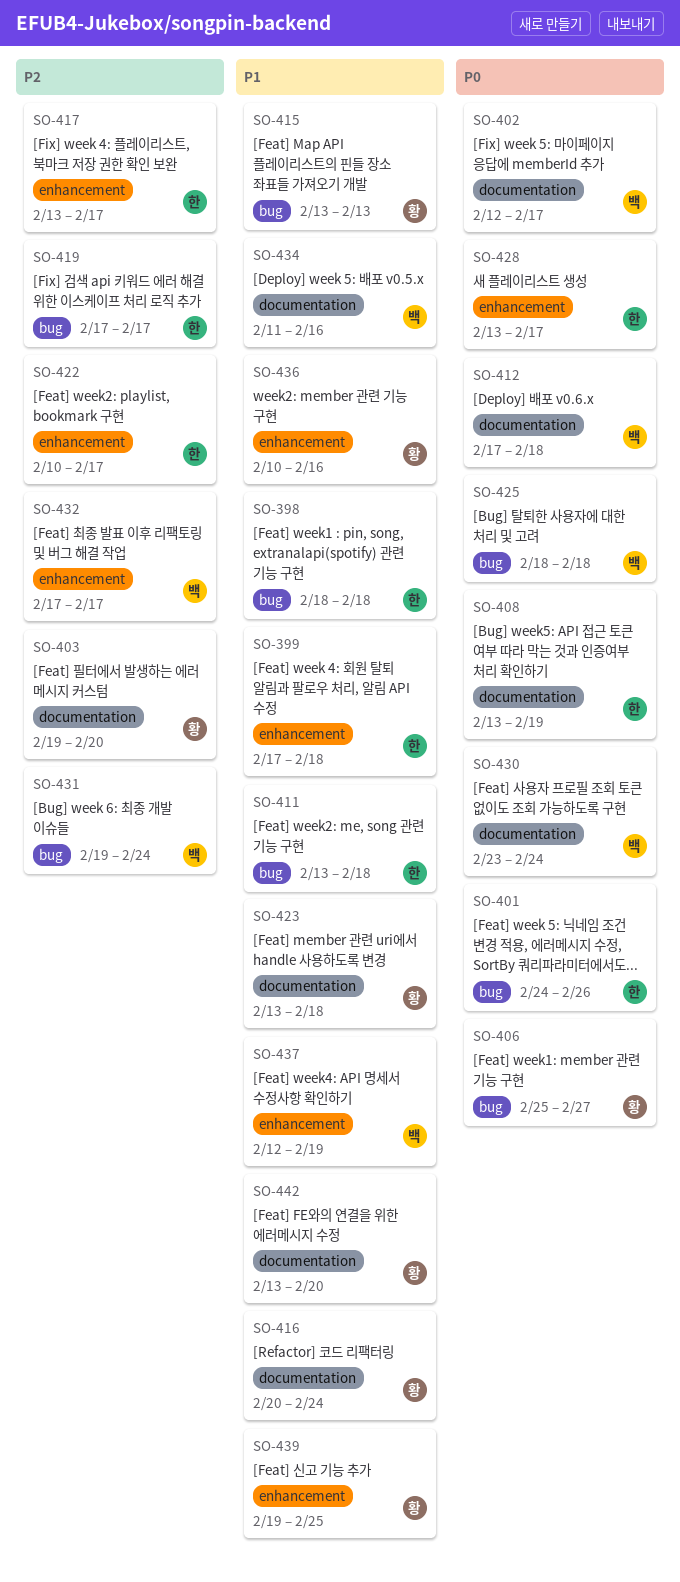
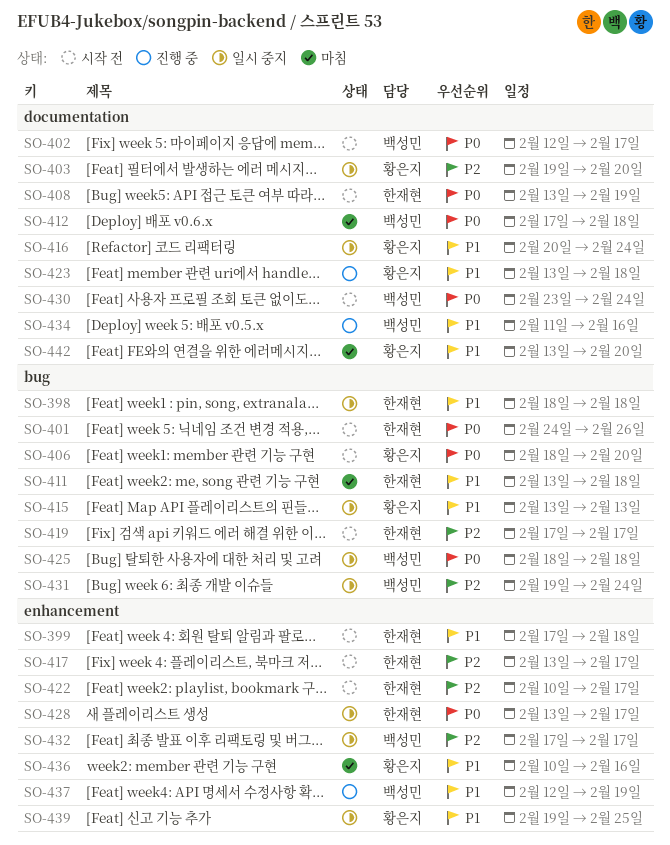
SO-406, start: Feb 25 -> Feb 18
SO-406, due: Feb 27 -> Feb 20

